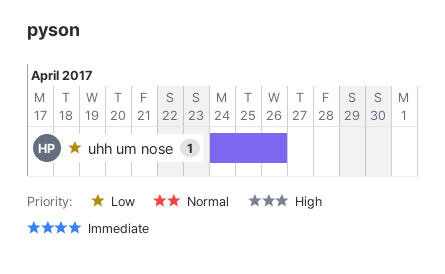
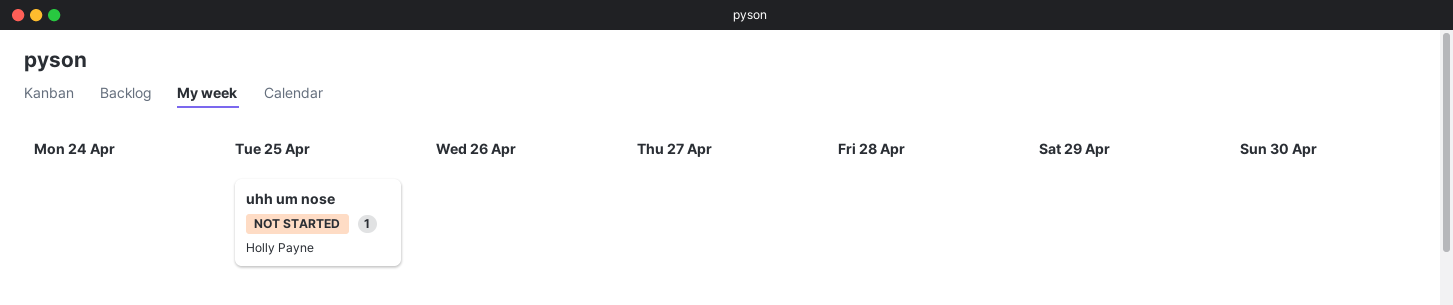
uhh um nose, due: Apr 26 -> Apr 25

